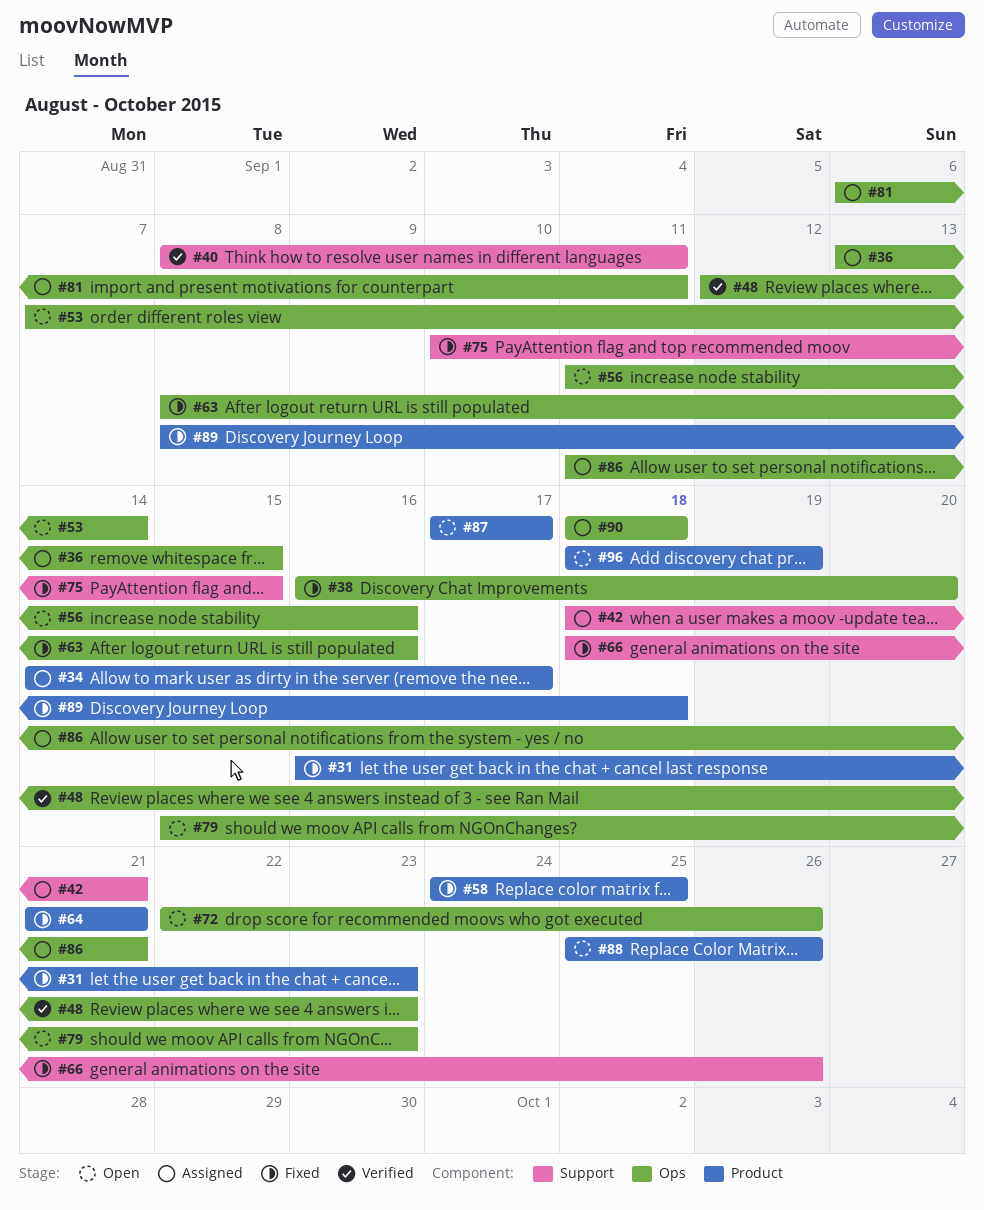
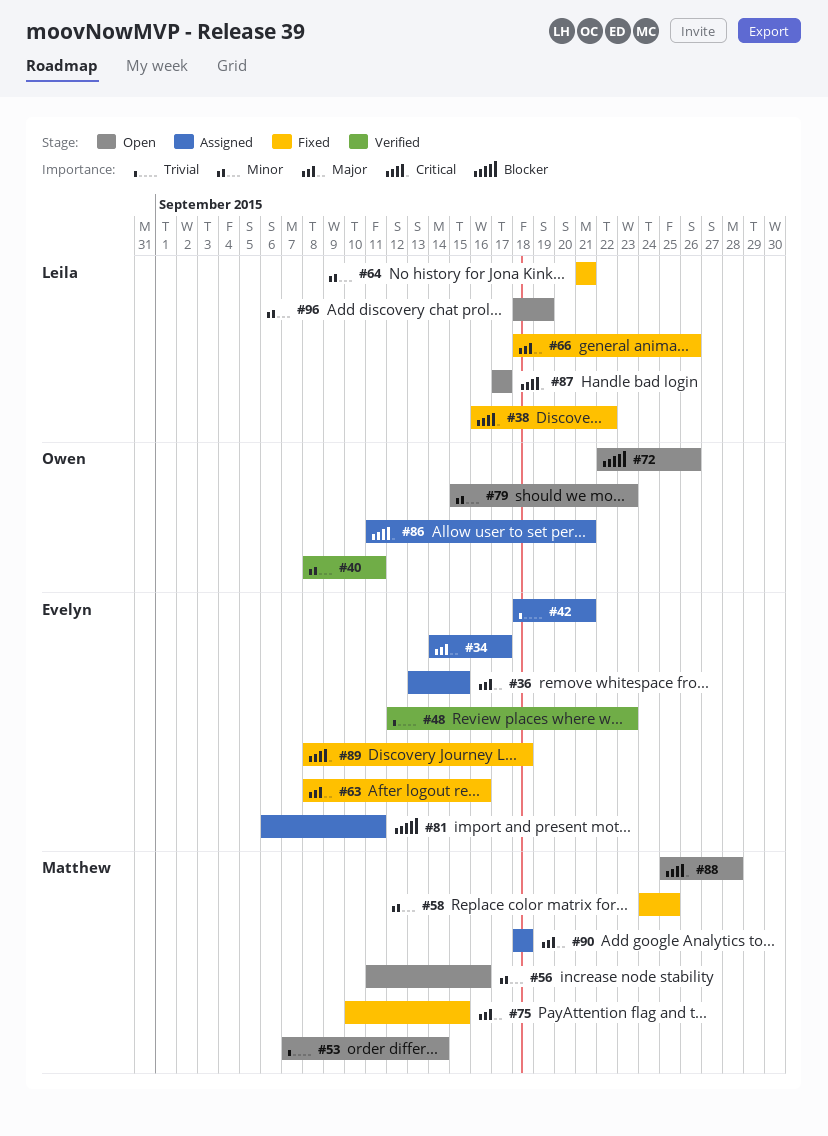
#31: present -> none
#38, due: Sep 20 -> Sep 22
#88, due: Sep 26 -> Sep 28

